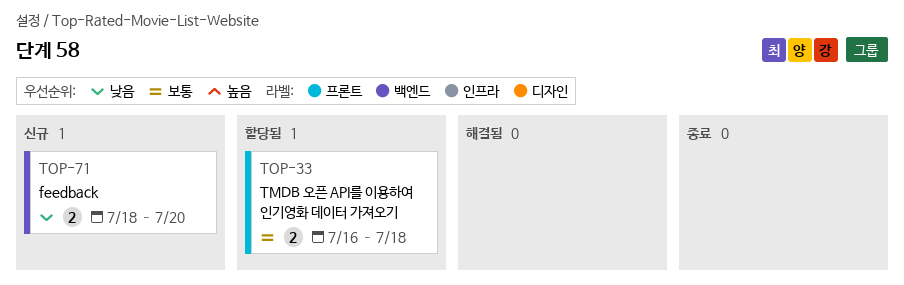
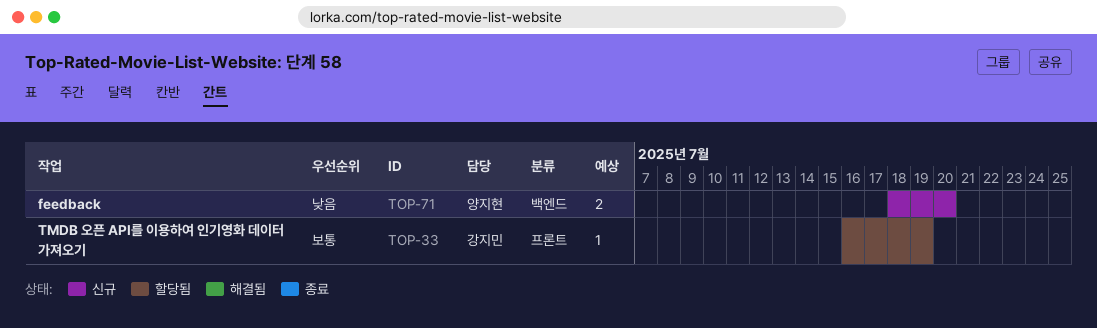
TOP-33, estimate: 2 -> 1
TOP-33, due: Jul 18 -> Jul 19

